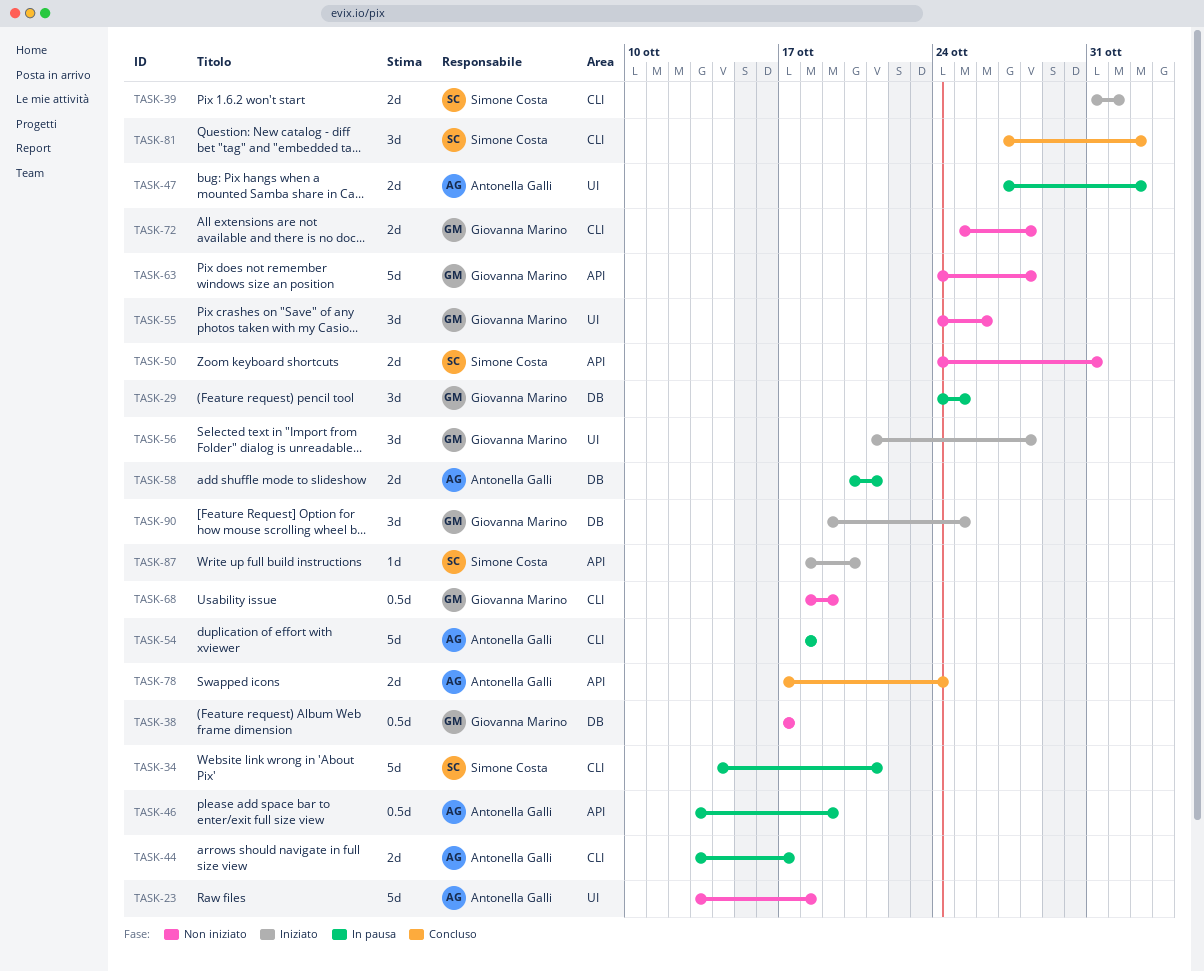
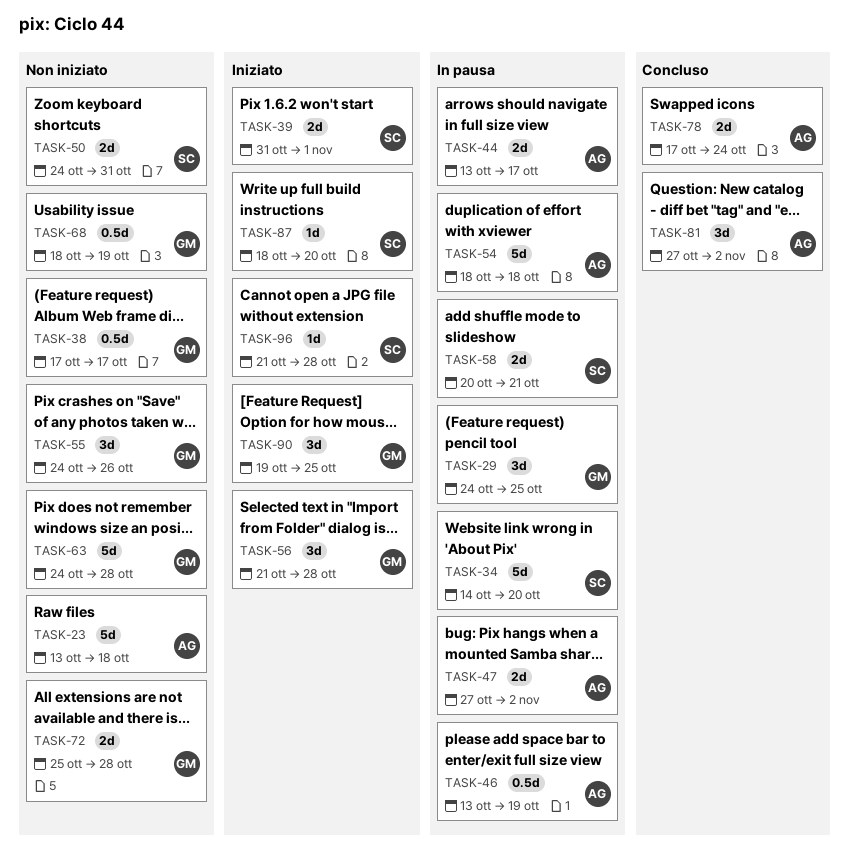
TASK-34, due: Oct 21 -> Oct 20
TASK-58, owner: Antonella Galli -> Simone Costa
TASK-81, owner: Simone Costa -> Antonella Galli
TASK-96: none -> present

